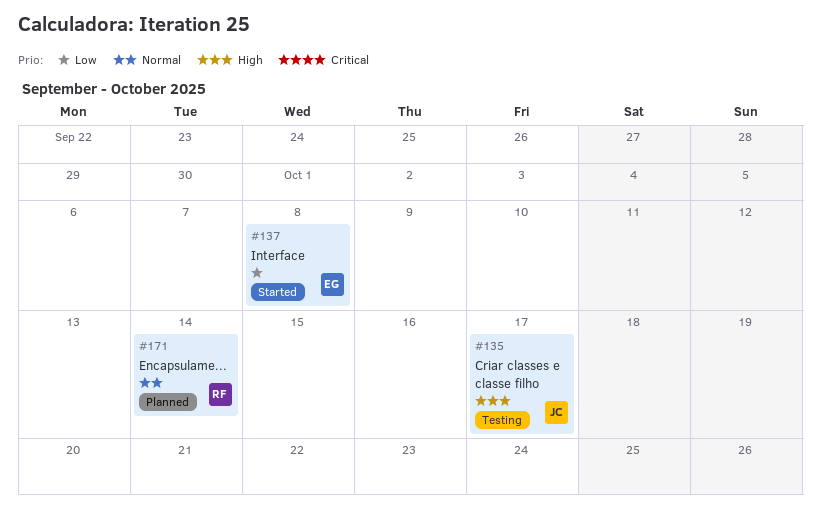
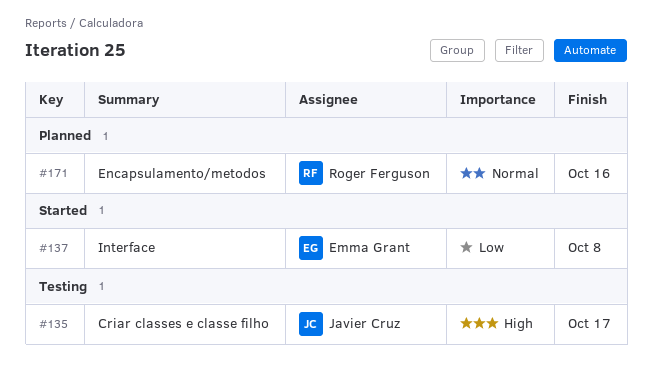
#171, due: Oct 14 -> Oct 16

